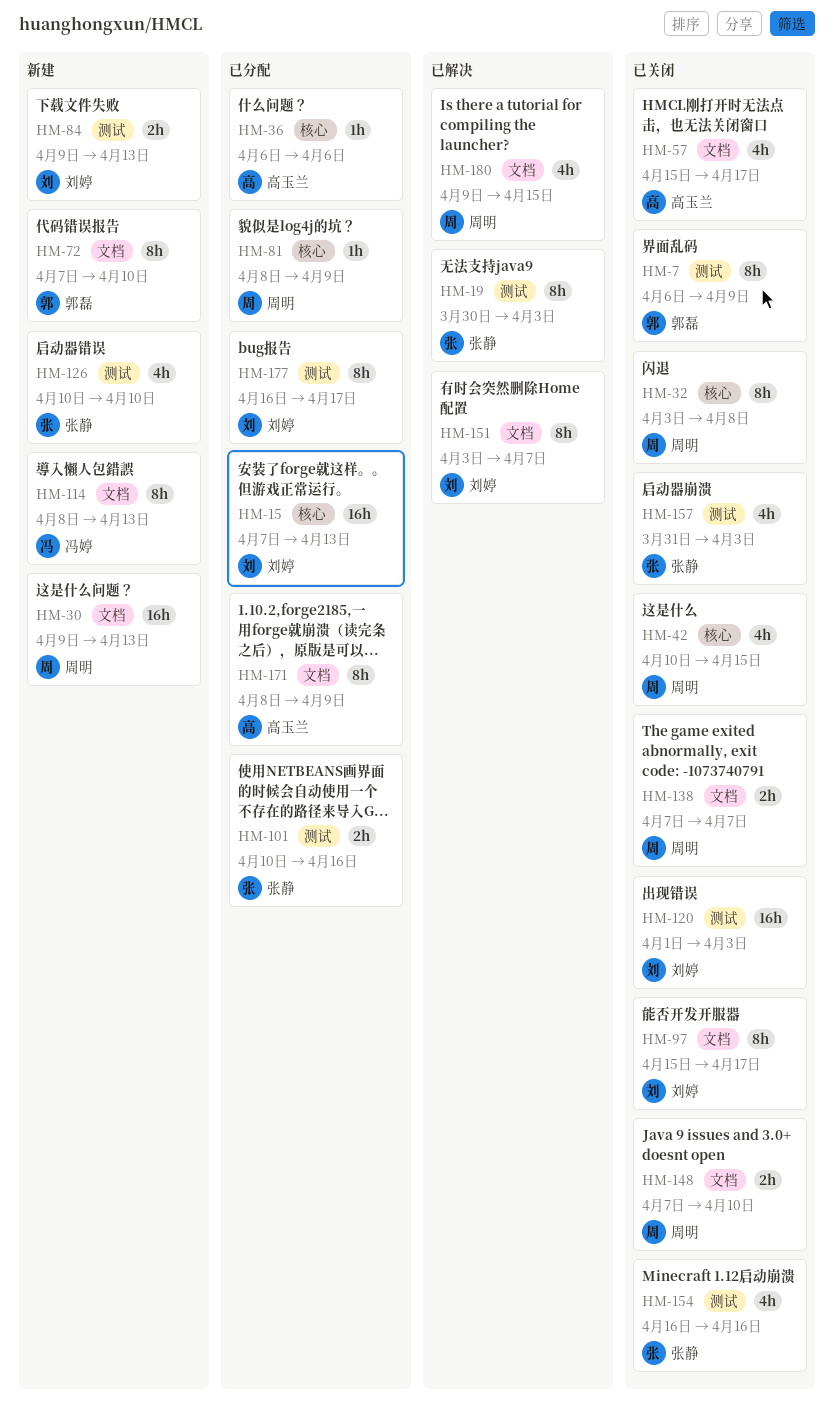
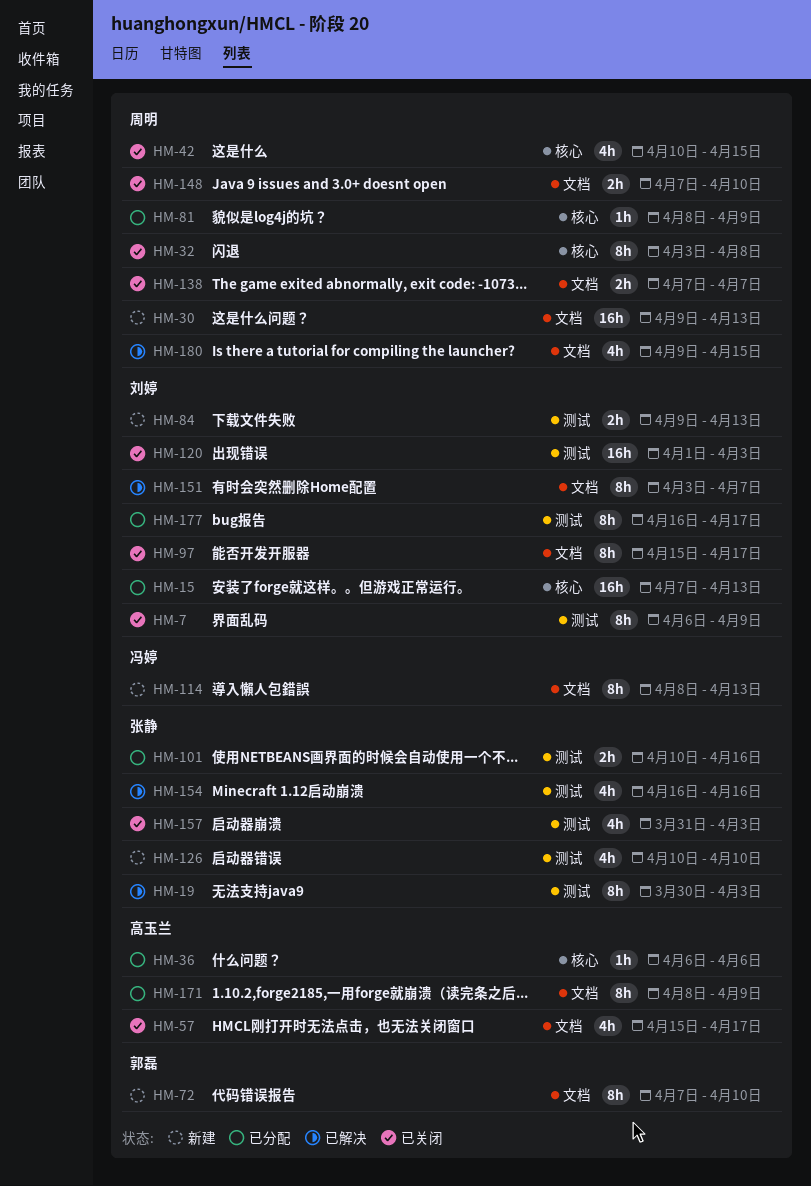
HM-7, owner: 郭磊 -> 刘婷
HM-154, status: 已关闭 -> 已解决

